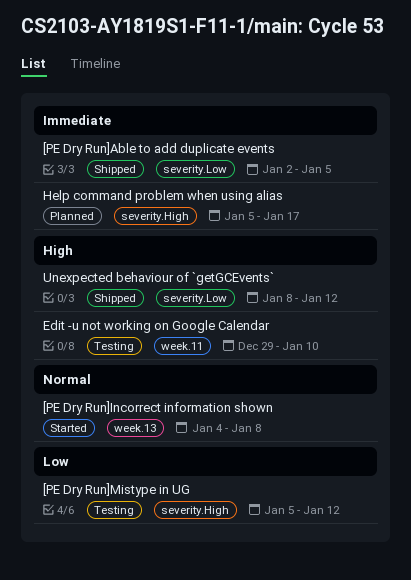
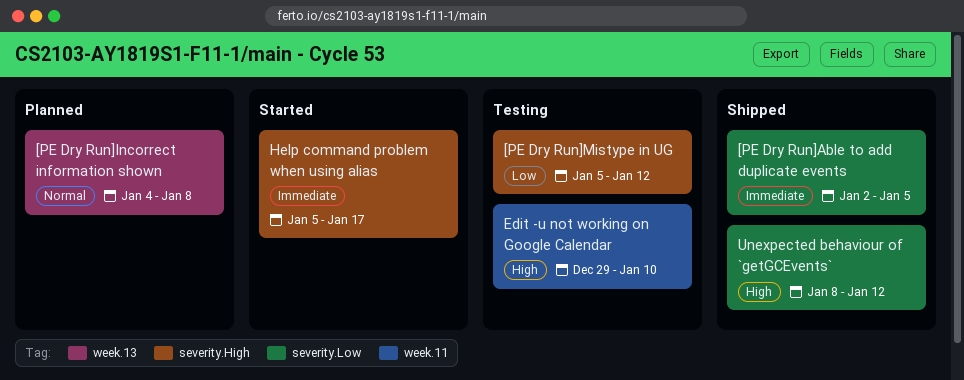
[PE Dry Run]Incorrect information shown, status: Started -> Planned
Help command problem when using alias, status: Planned -> Started

